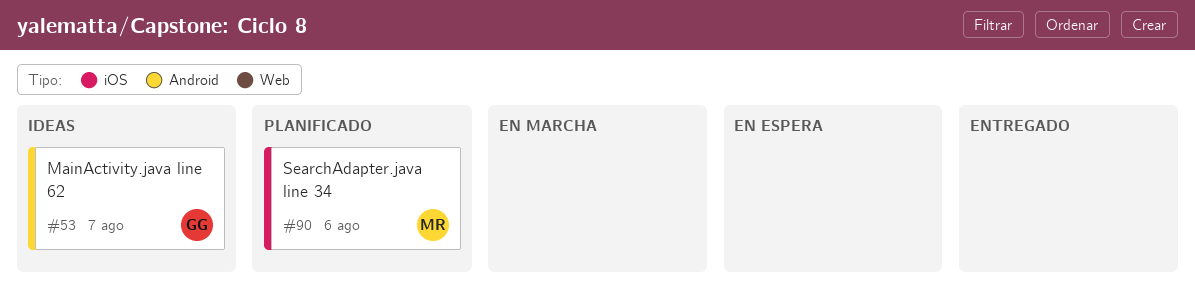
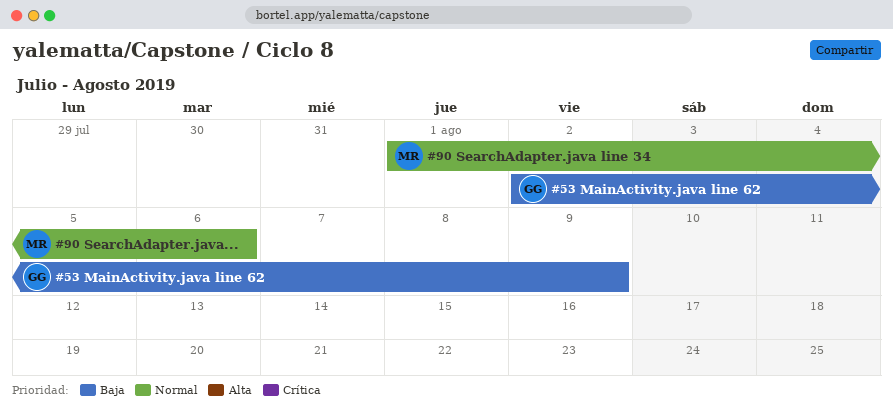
#53, due: Aug 7 -> Aug 9

